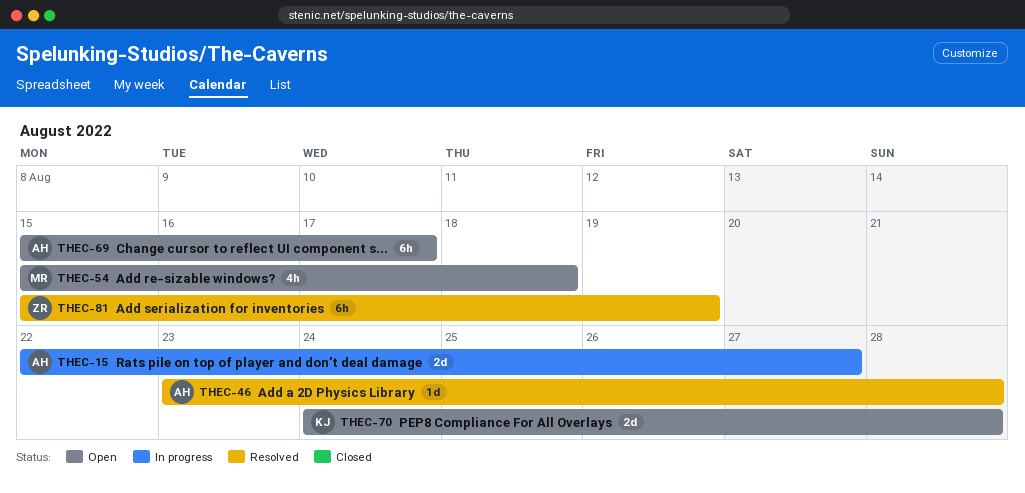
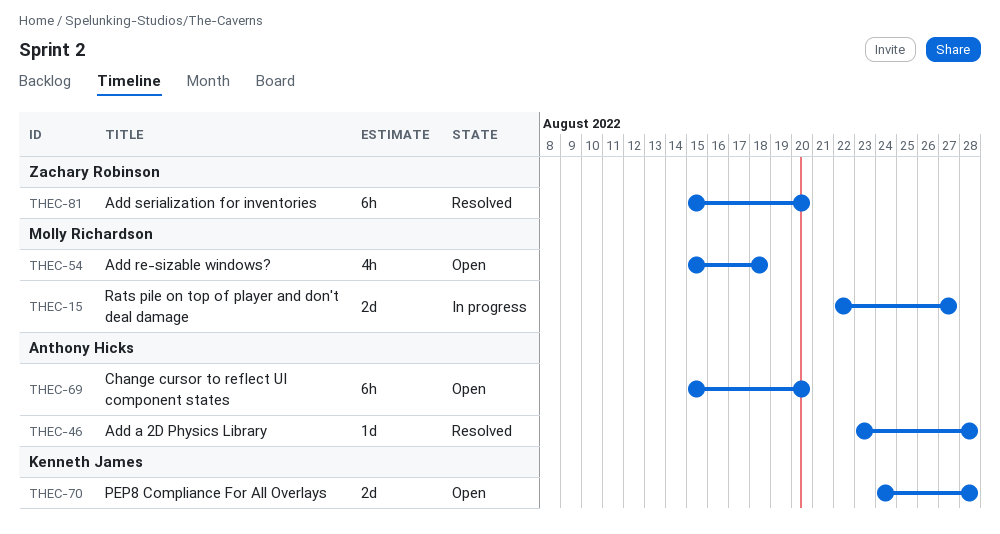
THEC-15, owner: Anthony Hicks -> Molly Richardson
THEC-69, due: Aug 17 -> Aug 20
THEC-81, due: Aug 19 -> Aug 20

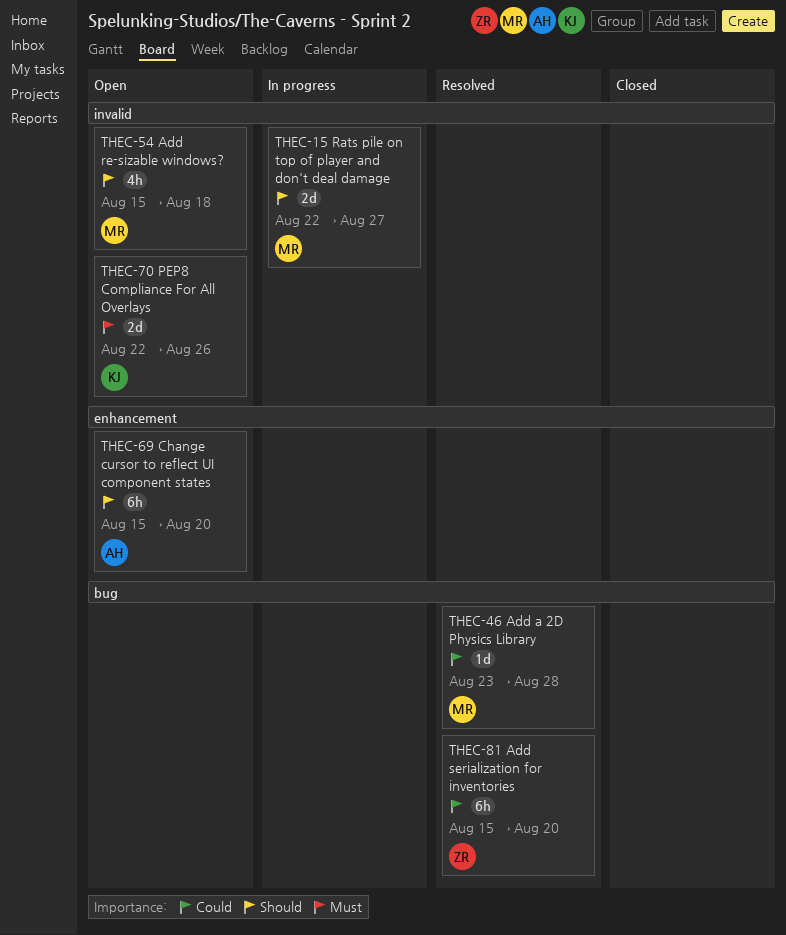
THEC-46, owner: Anthony Hicks -> Molly Richardson
THEC-70, start: Aug 24 -> Aug 22
THEC-70, due: Aug 28 -> Aug 26

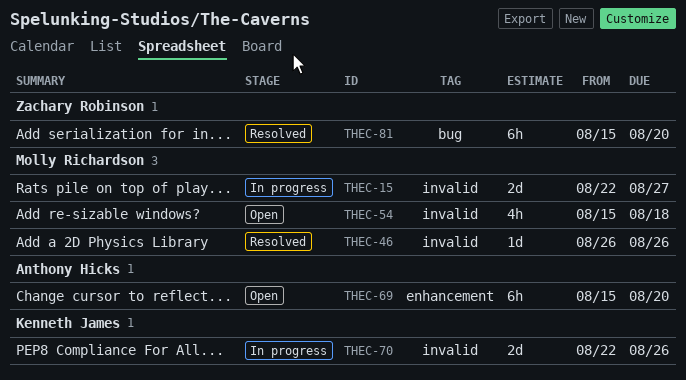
THEC-46, label: bug -> invalid
THEC-46, start: Aug 23 -> Aug 26
THEC-46, due: Aug 28 -> Aug 26
THEC-70, status: Open -> In progress

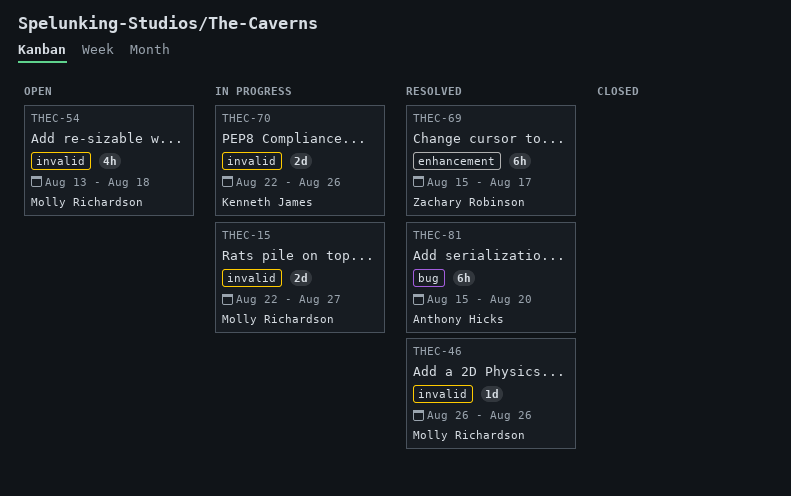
THEC-54, start: Aug 15 -> Aug 13
THEC-69, status: Open -> Resolved
THEC-69, owner: Anthony Hicks -> Zachary Robinson
THEC-69, due: Aug 20 -> Aug 17
THEC-81, owner: Zachary Robinson -> Anthony Hicks

